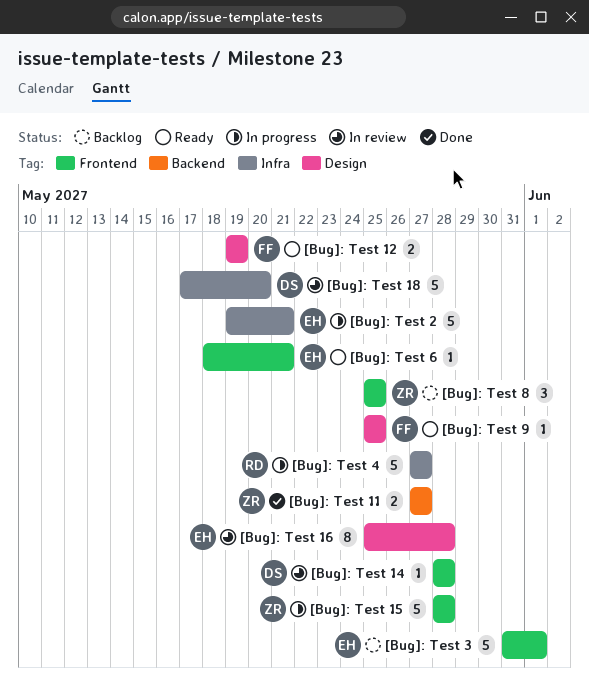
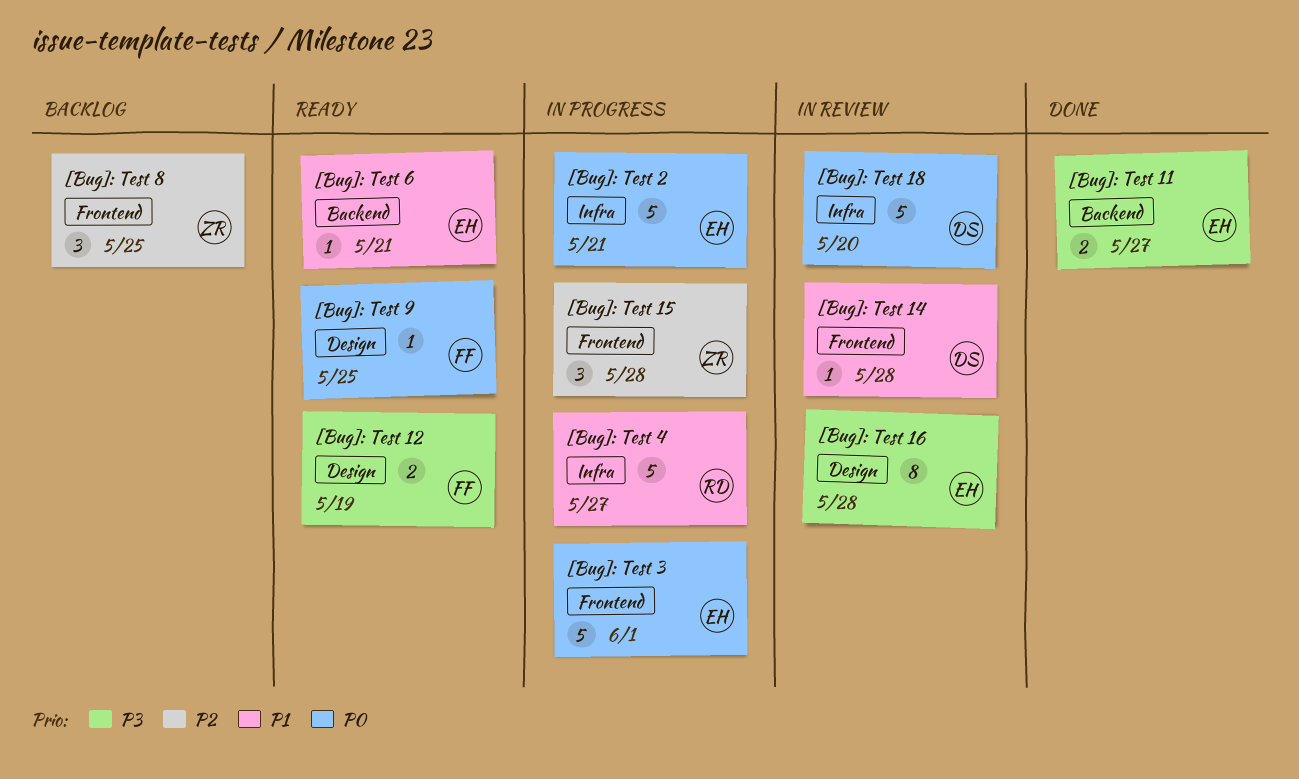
[Bug]: Test 11, owner: ZR -> EH
[Bug]: Test 15, estimate: 5 -> 3
[Bug]: Test 3, status: Backlog -> In progress
[Bug]: Test 6, label: Frontend -> Backend

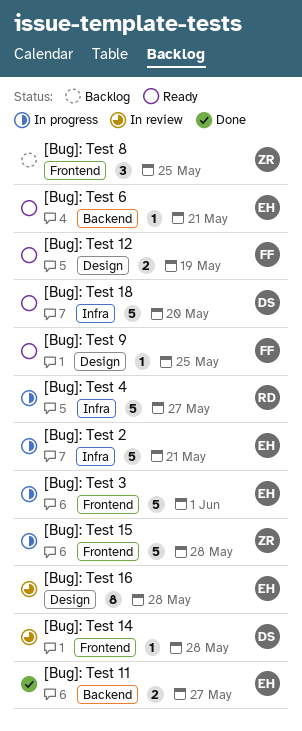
[Bug]: Test 15, estimate: 3 -> 5
[Bug]: Test 18, status: In review -> Ready

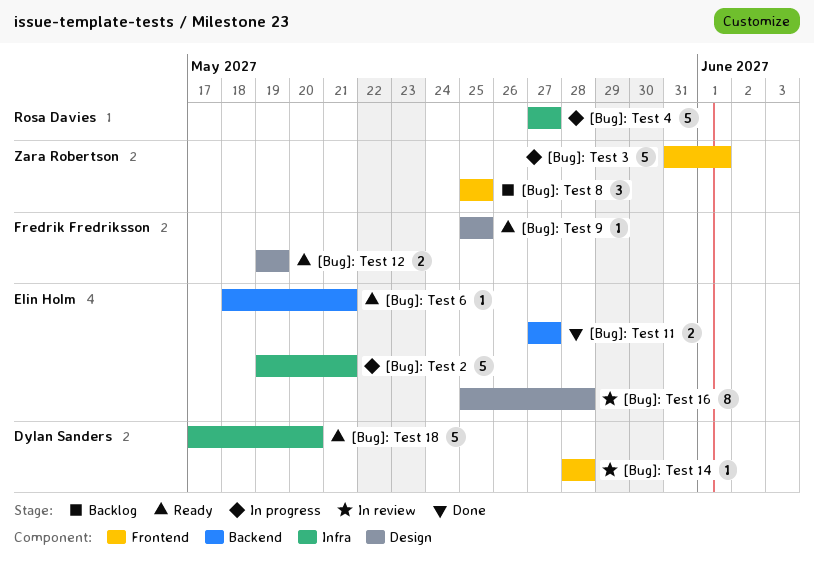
[Bug]: Test 15: present -> none
[Bug]: Test 3, owner: Elin Holm -> Zara Robertson

